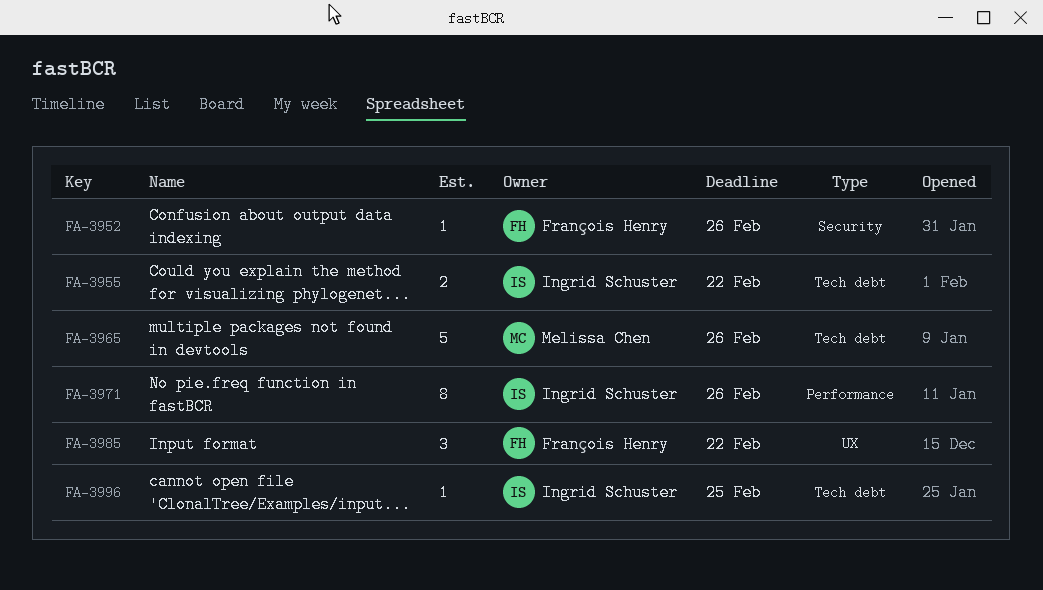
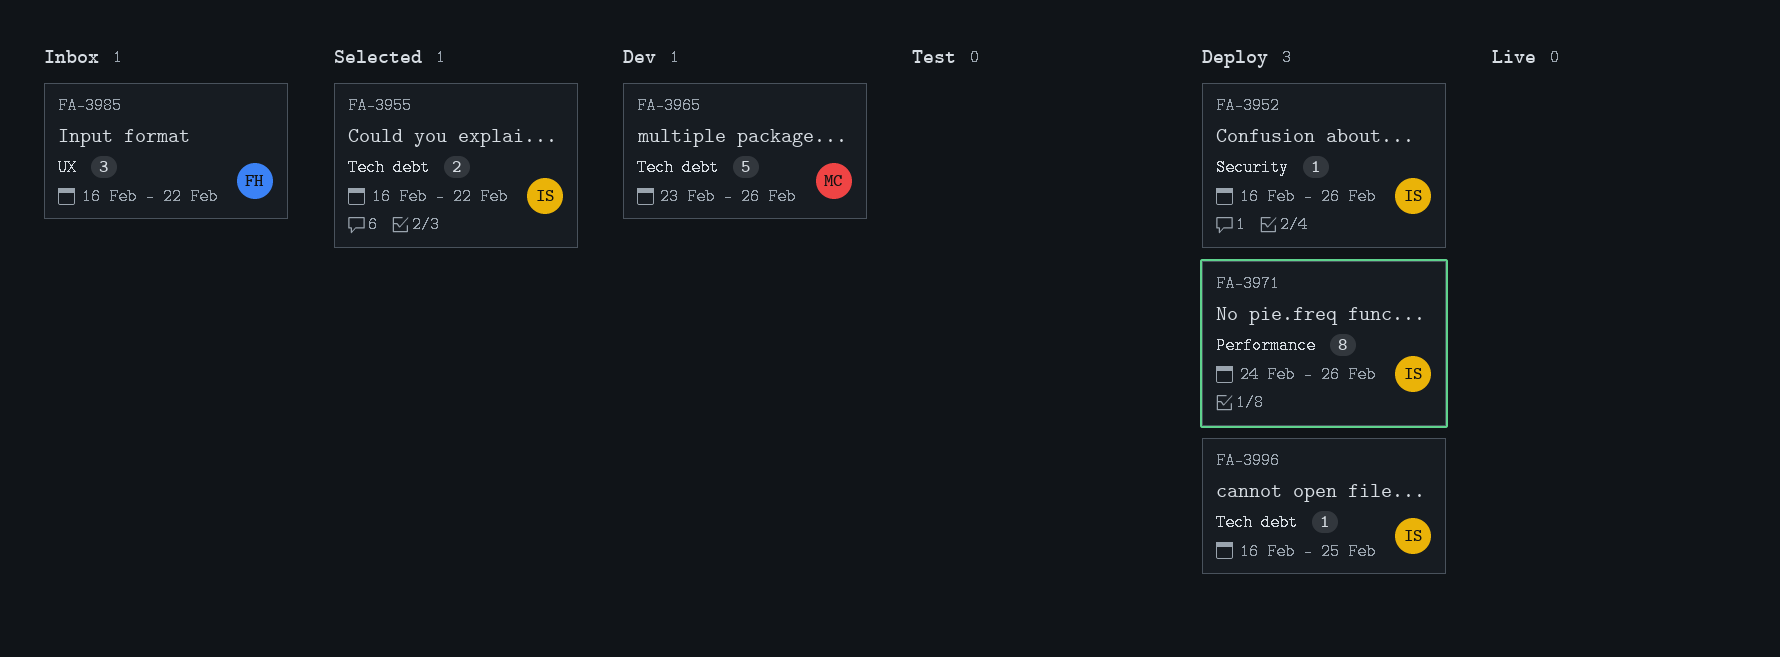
FA-3952, owner: François Henry -> Ingrid Schuster

